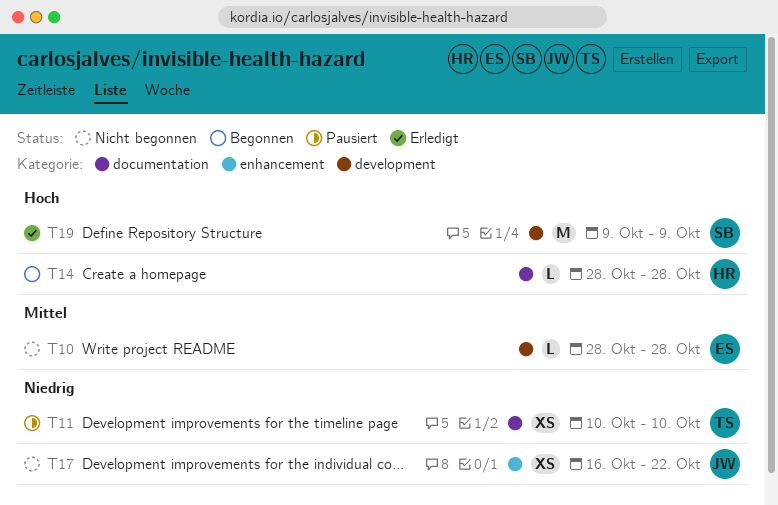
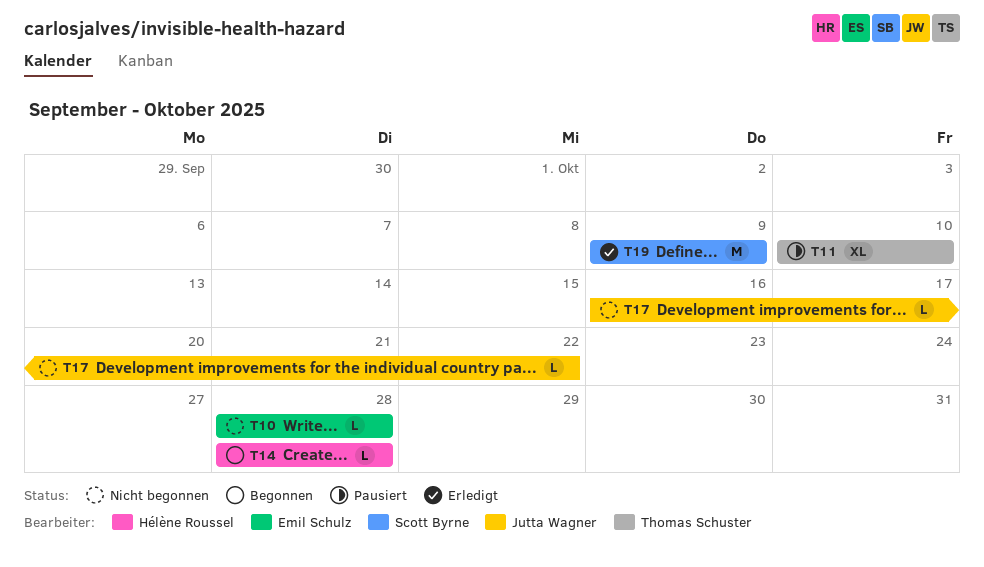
T11, estimate: XS -> XL
T17, estimate: XS -> L

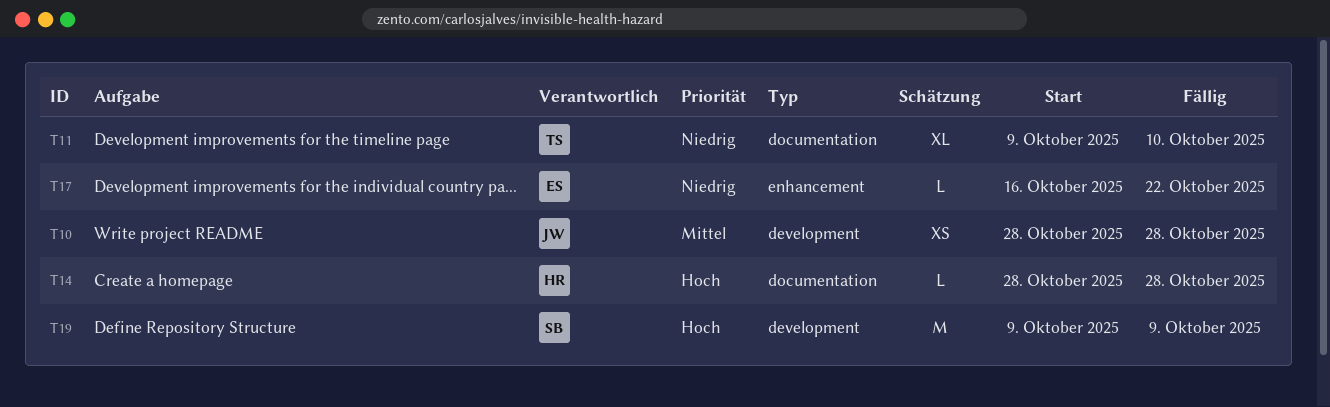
T10, owner: Emil Schulz -> Jutta Wagner
T10, estimate: L -> XS
T11, start: Oct 10 -> Oct 9
T17, owner: Jutta Wagner -> Emil Schulz

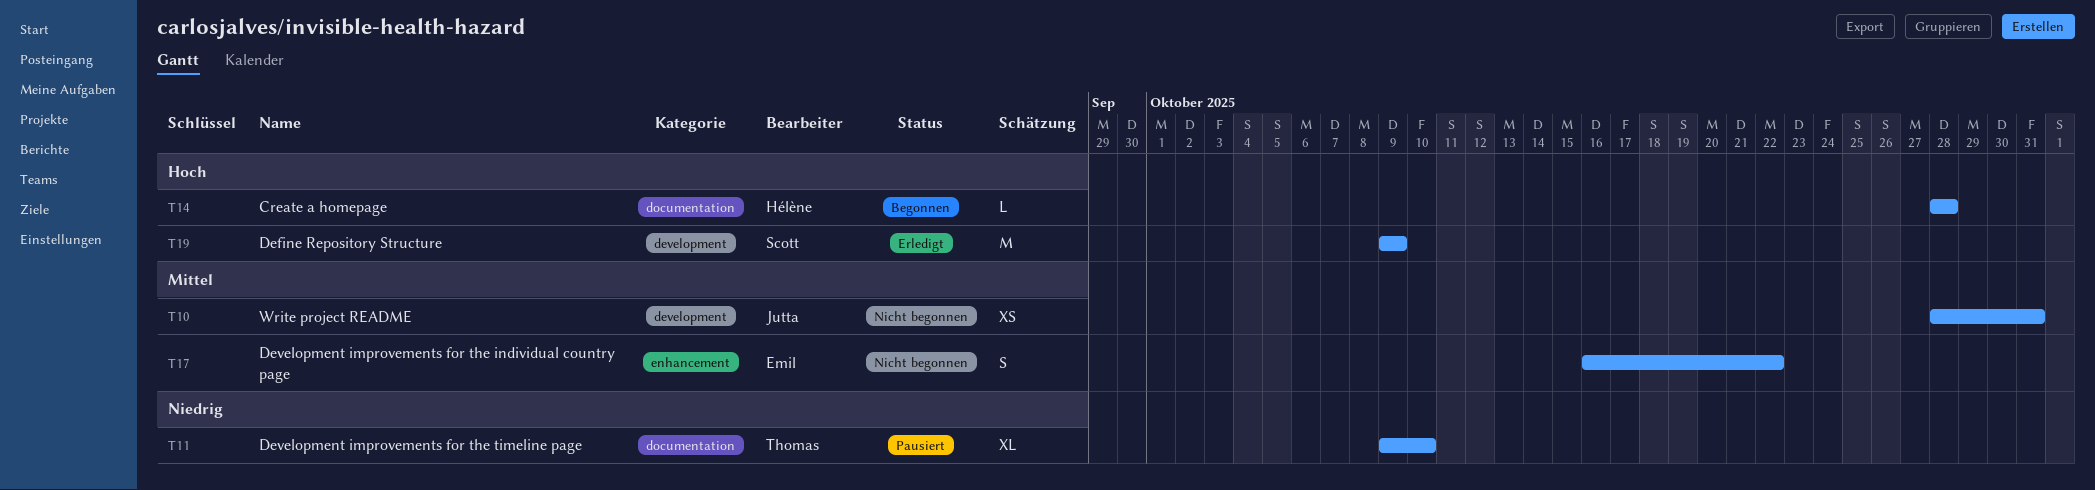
T10, due: Oct 28 -> Oct 31
T17, priority: Niedrig -> Mittel
T17, estimate: L -> S

